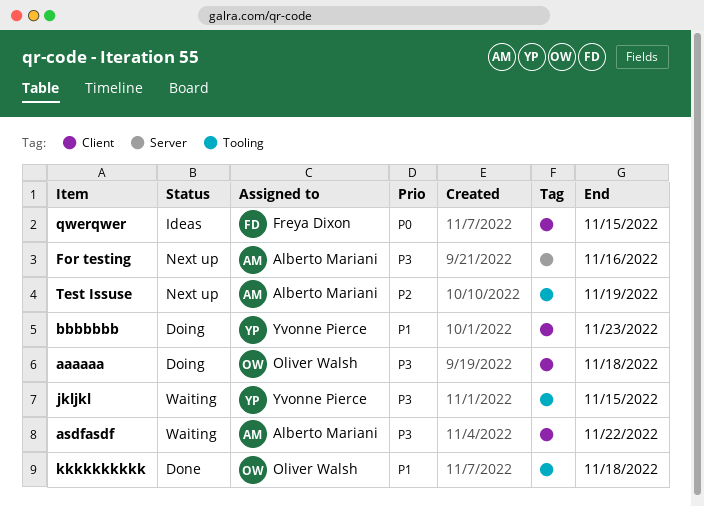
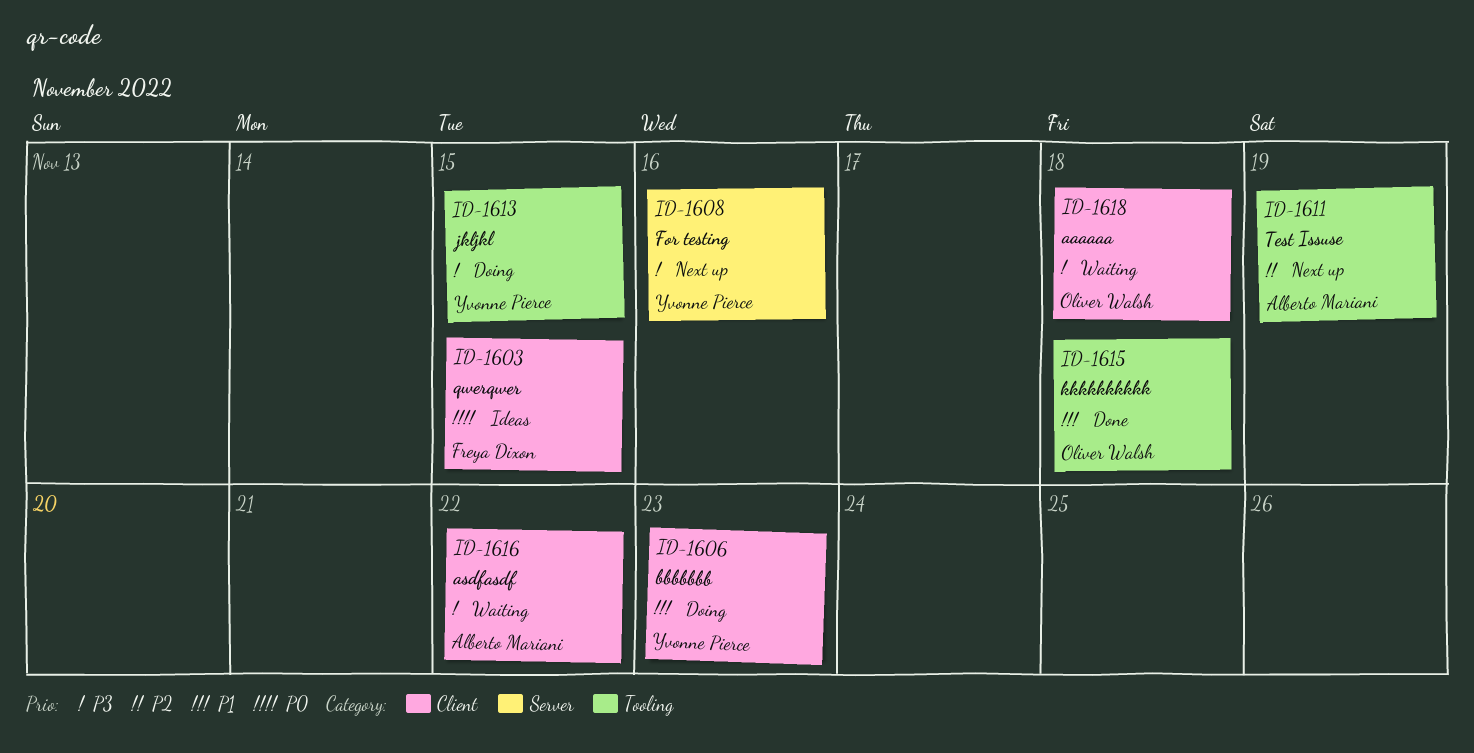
aaaaaa, status: Doing -> Waiting
For testing, owner: Alberto Mariani -> Yvonne Pierce
jkljkl, status: Waiting -> Doing

